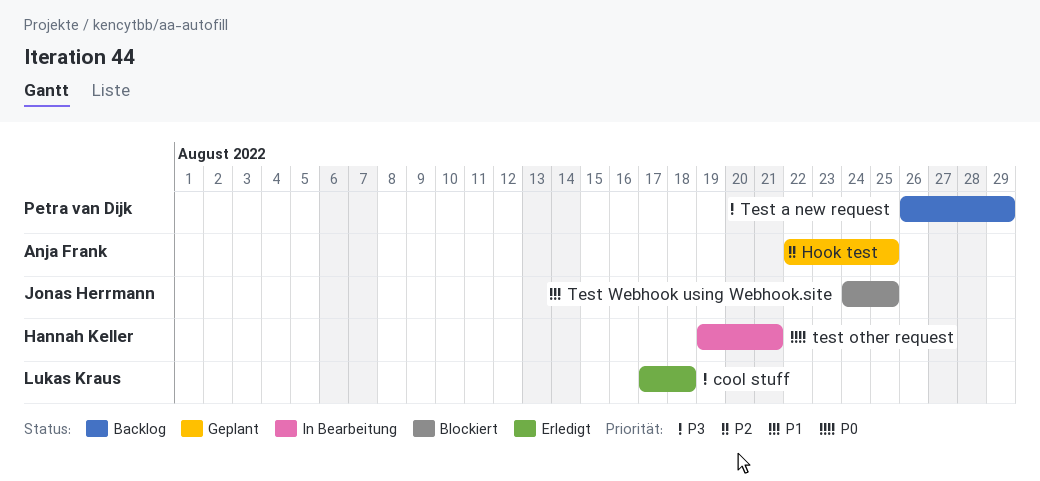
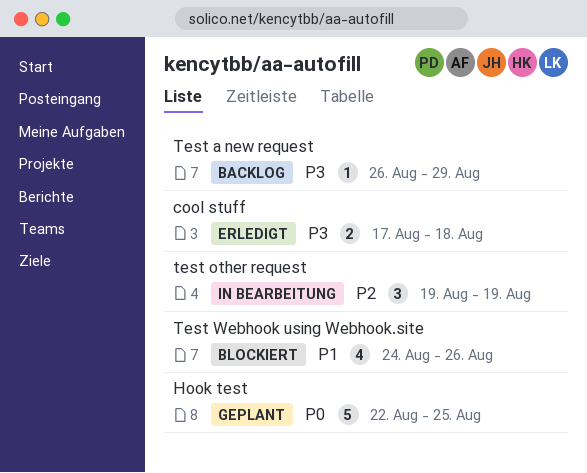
Hook test, priority: P2 -> P0
test other request, priority: P0 -> P2
test other request, due: Aug 21 -> Aug 19
Test Webhook using Webhook.site, due: Aug 25 -> Aug 26

